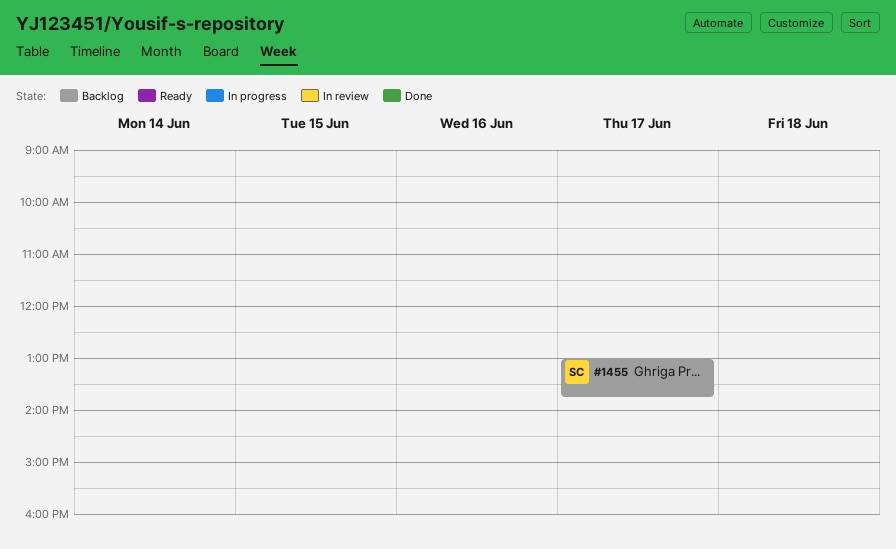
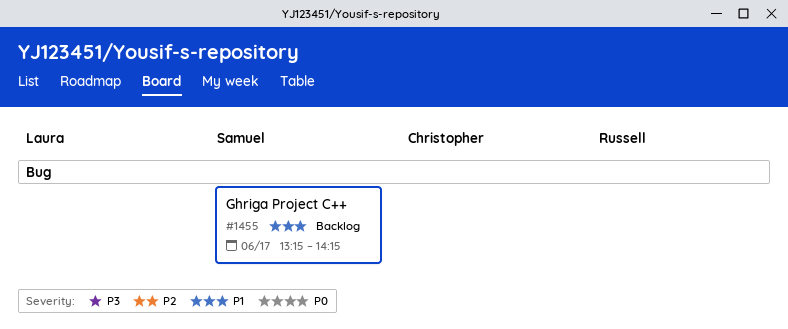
#1455, begins: 13:00 -> 13:15
#1455, ends: 13:45 -> 14:15

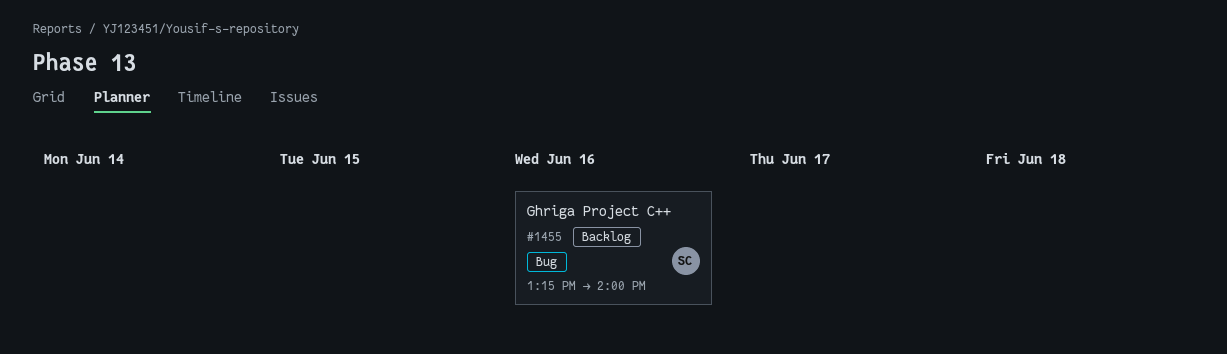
#1455, day: Jun 17 -> Jun 16
#1455, ends: 14:15 -> 14:00

